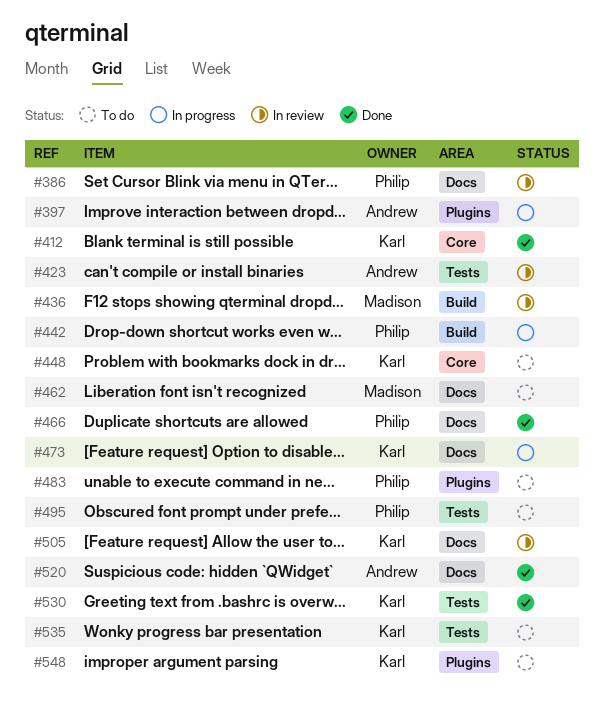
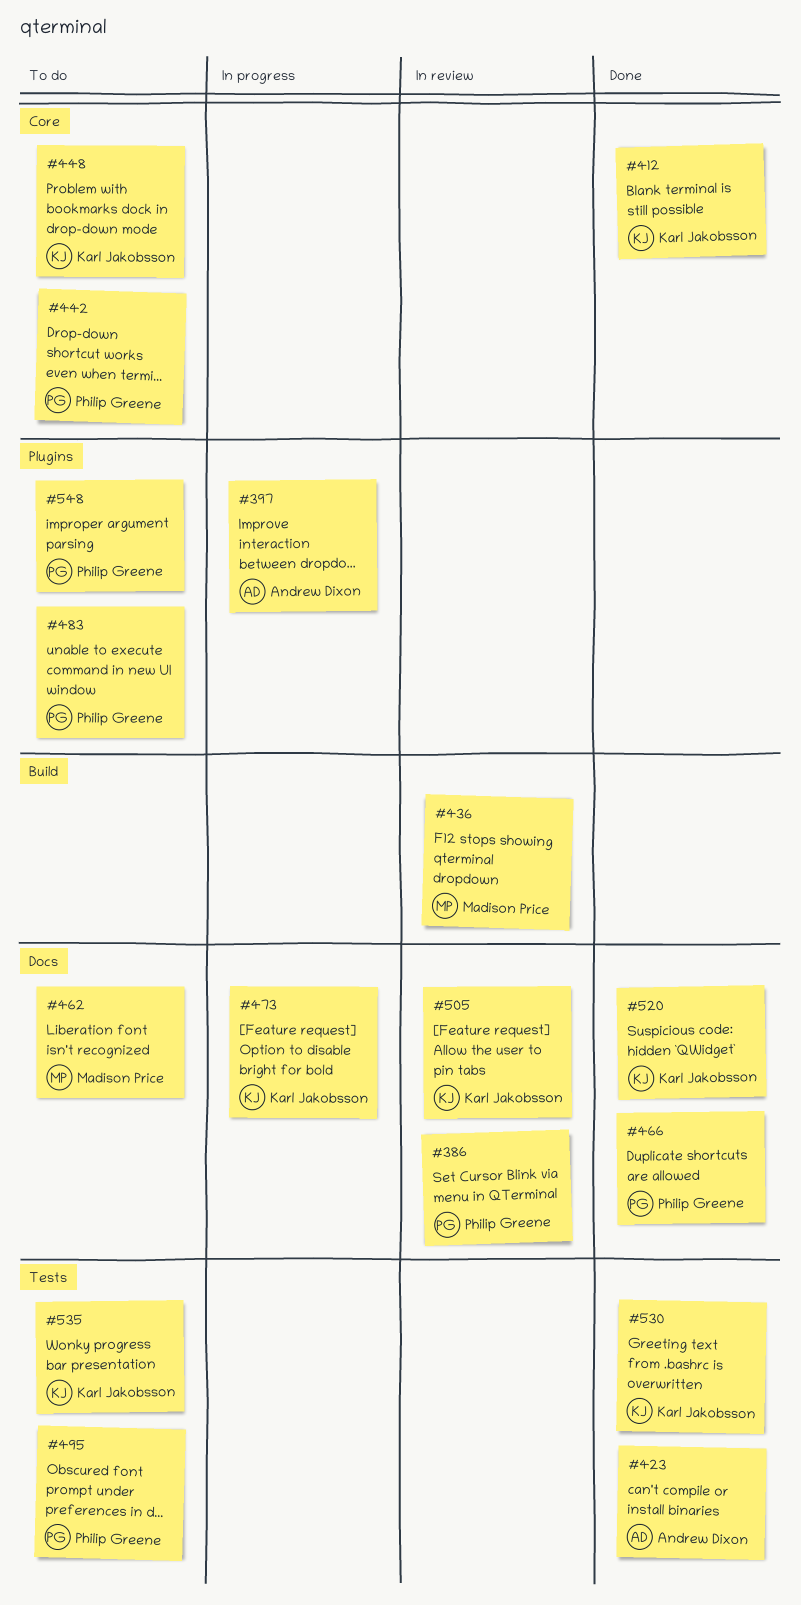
#423, status: In review -> Done
#442, status: In progress -> To do
#442, label: Build -> Core
#520, owner: Andrew Dixon -> Karl Jakobsson
#548, owner: Karl Jakobsson -> Philip Greene

